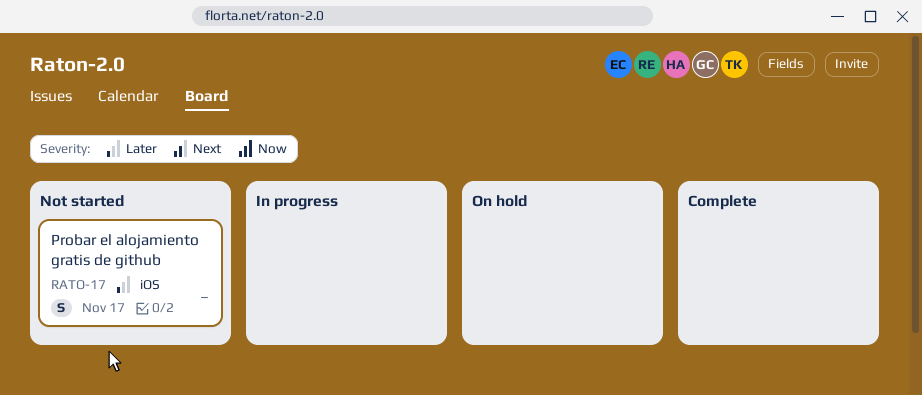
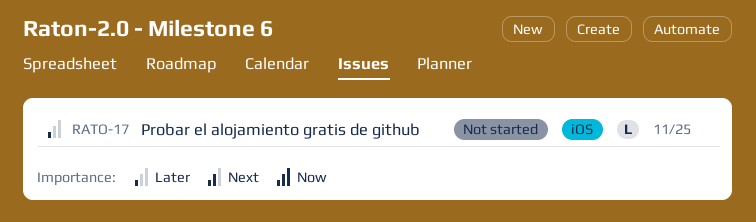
RATO-17, estimate: S -> L
RATO-17, due: Nov 17 -> Nov 25

